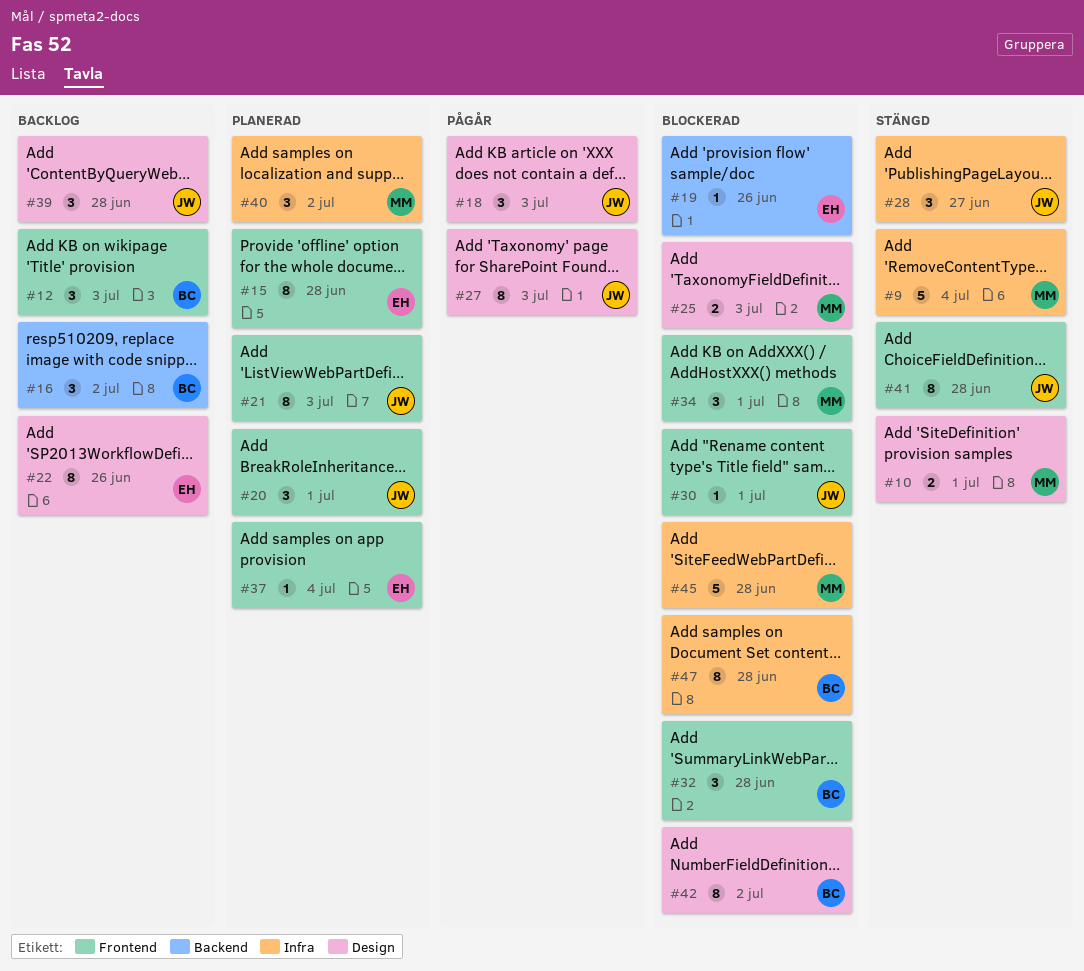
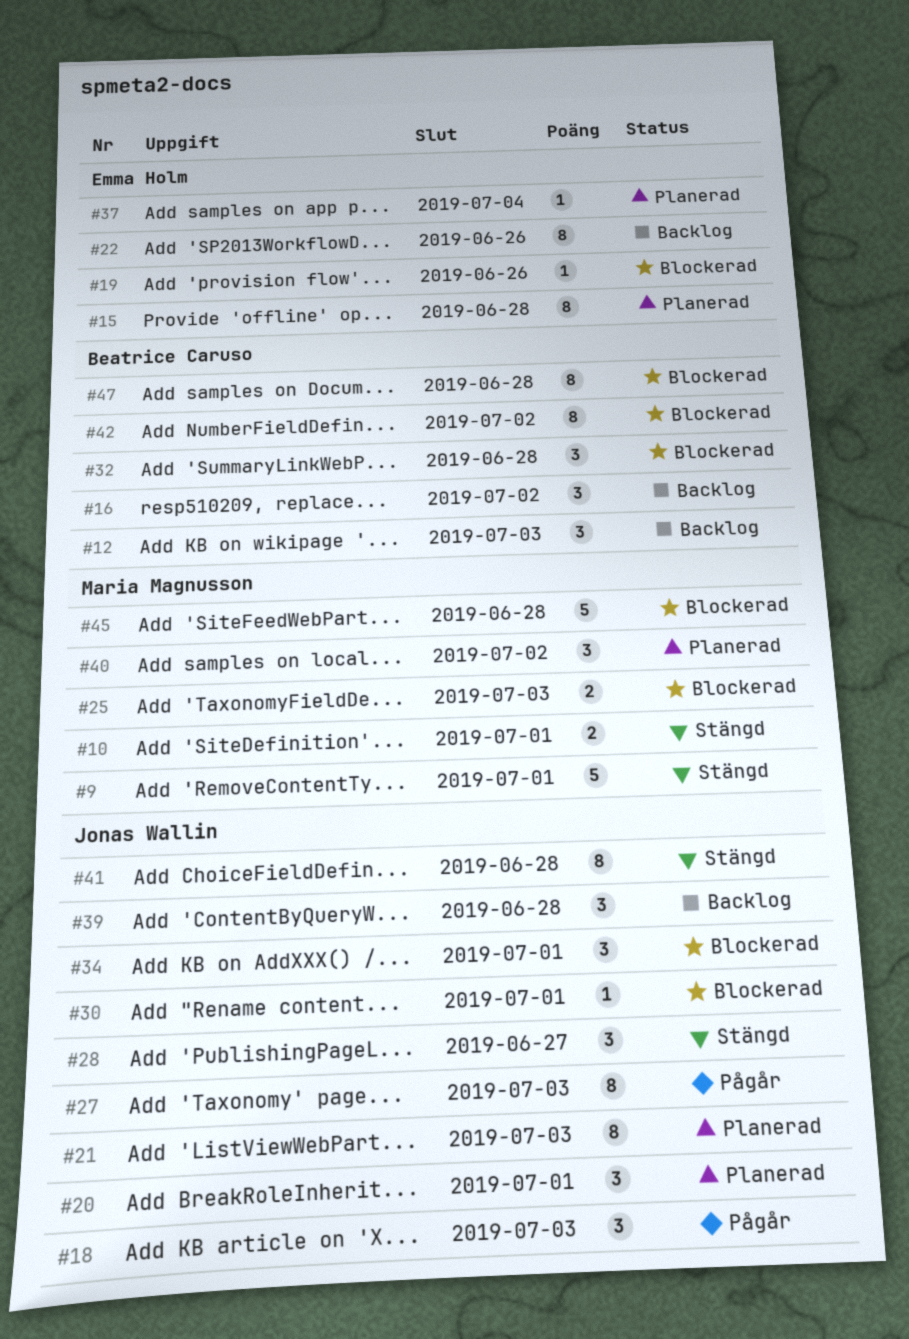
#9, due: Jul 4 -> Jul 1
#34, owner: Maria Magnusson -> Jonas Wallin

